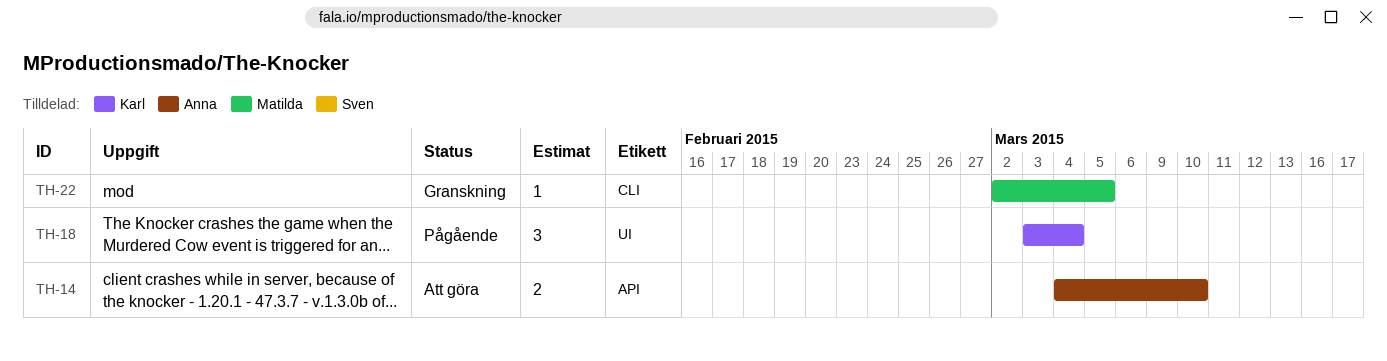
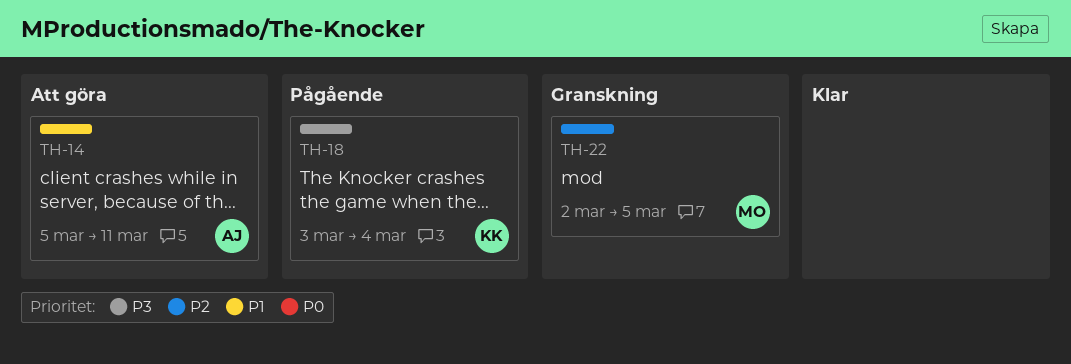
TH-14, start: Mar 4 -> Mar 5
TH-14, due: Mar 10 -> Mar 11

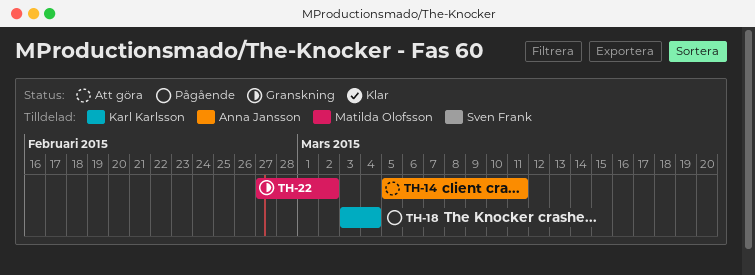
TH-22, start: Mar 2 -> Feb 27
TH-22, due: Mar 5 -> Mar 2

